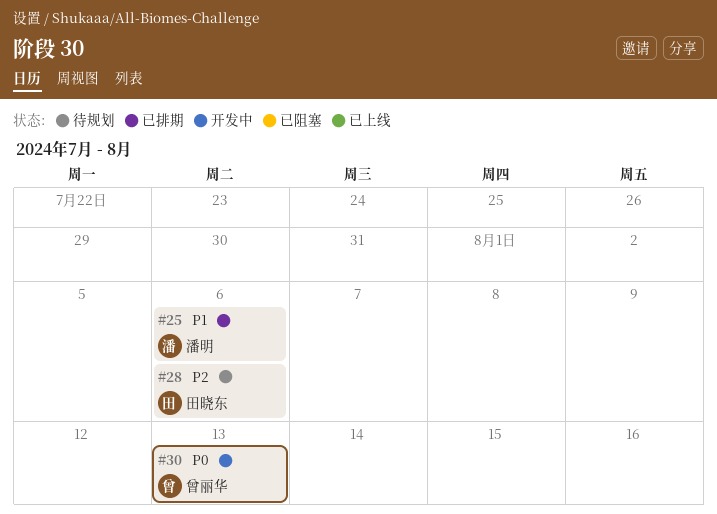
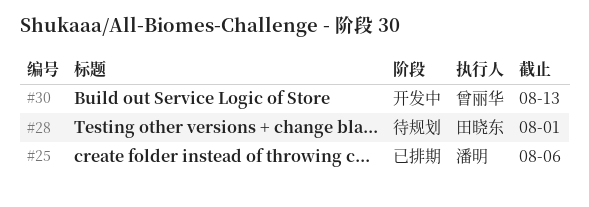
#28, due: Aug 6 -> Aug 1

